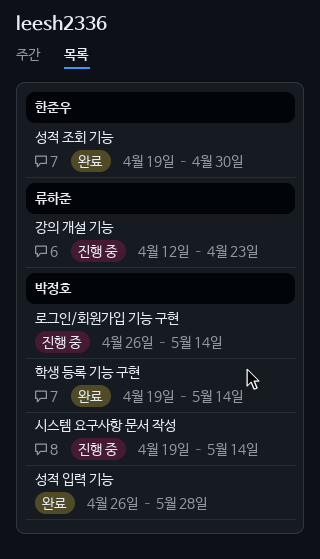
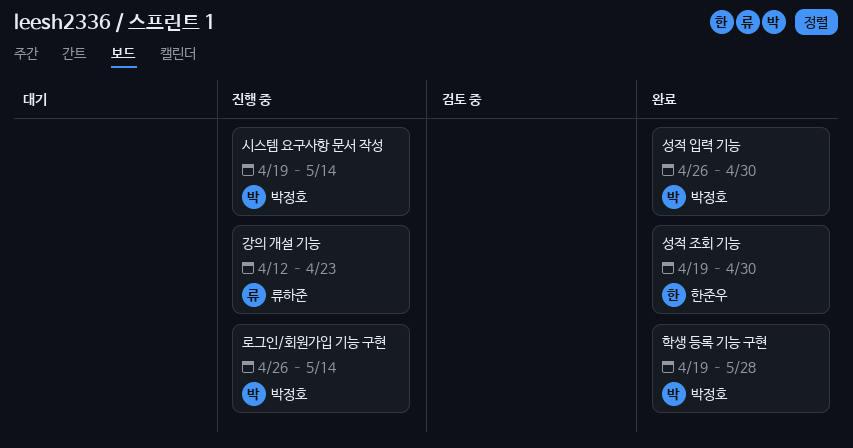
성적 입력 기능, due: May 28 -> Apr 30
학생 등록 기능 구현, due: May 14 -> May 28

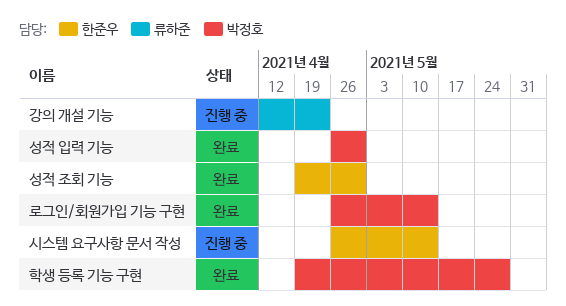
로그인/회원가입 기능 구현, status: 진행 중 -> 완료
시스템 요구사항 문서 작성, owner: 박정호 -> 한준우
시스템 요구사항 문서 작성, start: Apr 19 -> Apr 26

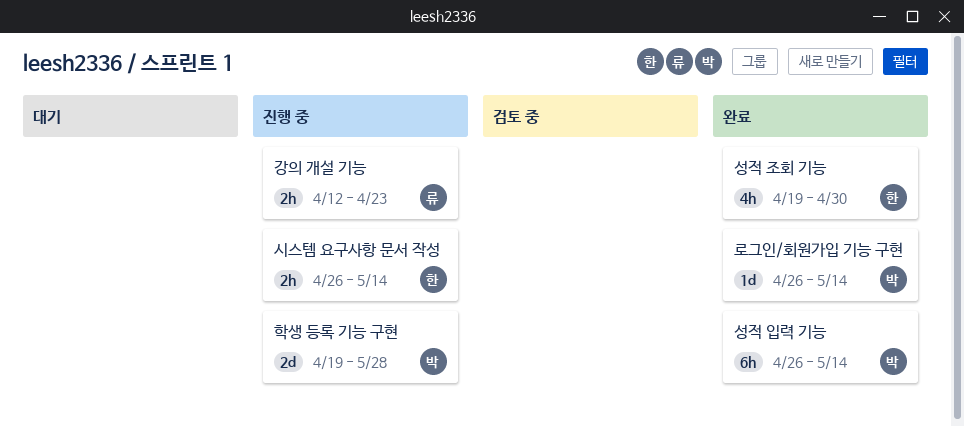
성적 입력 기능, due: Apr 30 -> May 14
학생 등록 기능 구현, status: 완료 -> 진행 중

